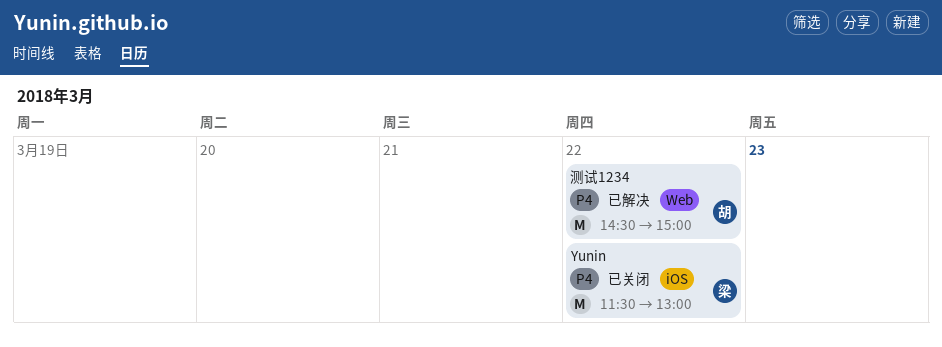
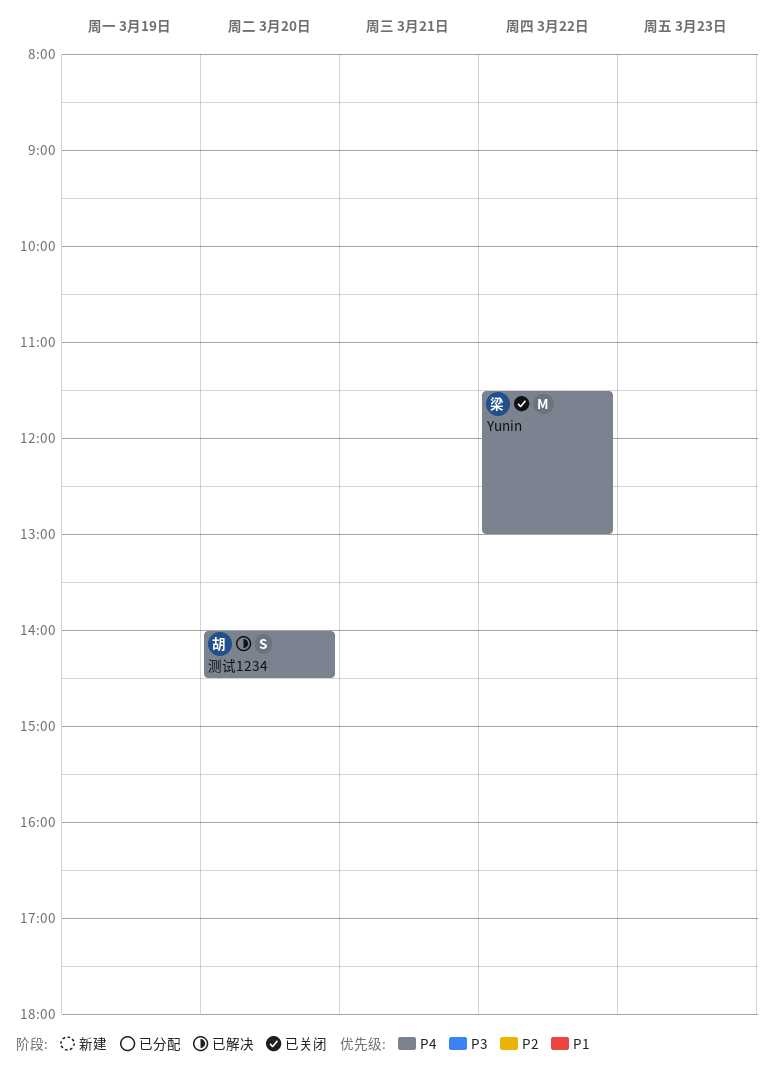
测试1234, estimate: M -> S
测试1234, day: Mar 22 -> Mar 20
测试1234, begins: 14:30 -> 14:00
测试1234, ends: 15:00 -> 14:30

